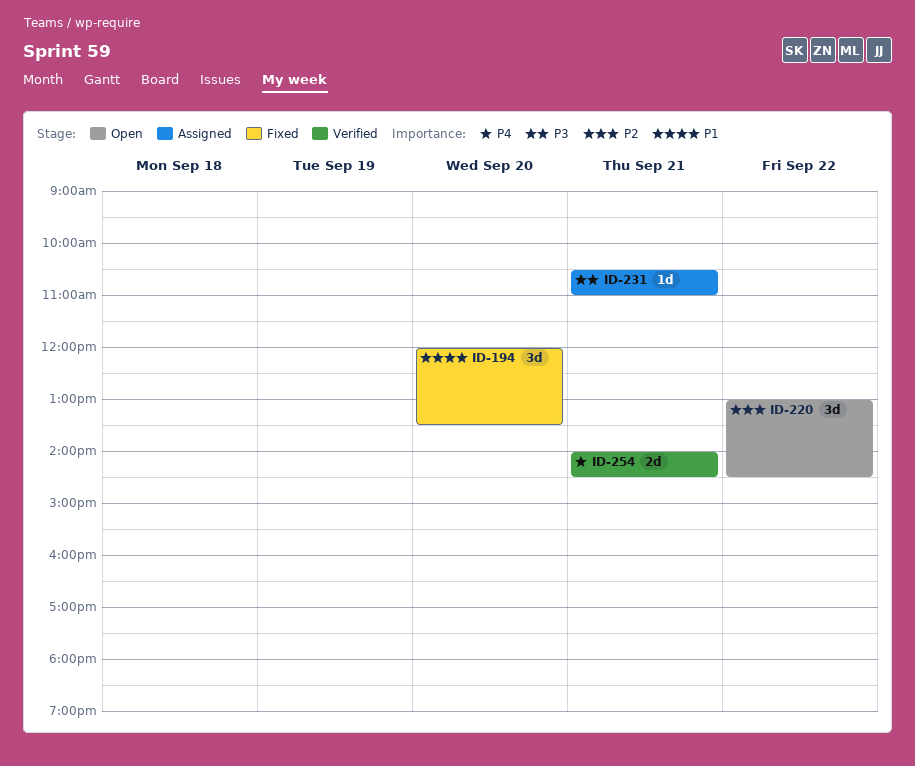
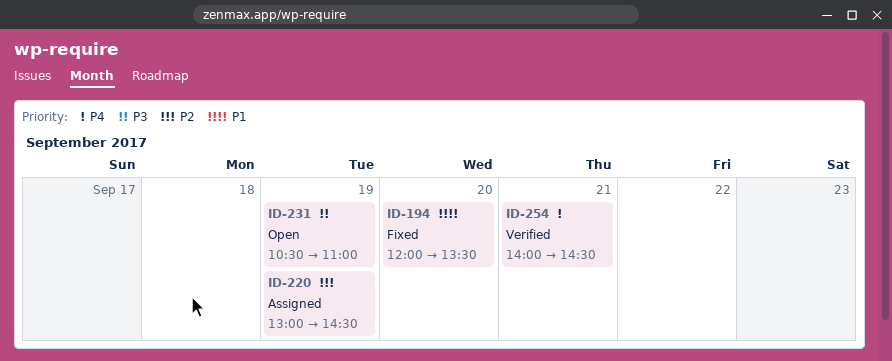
ID-220, status: Open -> Assigned
ID-220, day: Sep 22 -> Sep 19
ID-231, status: Assigned -> Open
ID-231, day: Sep 21 -> Sep 19

